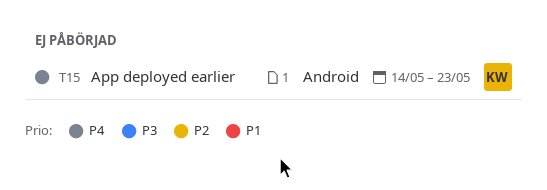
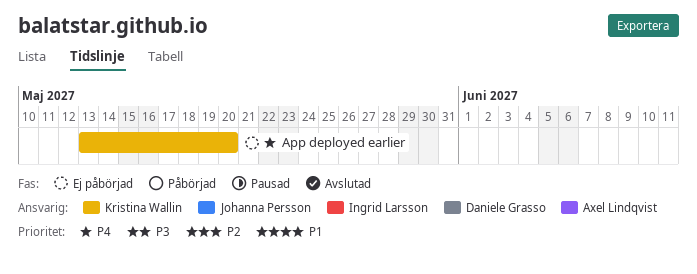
App deployed earlier, start: May 14 -> May 13
App deployed earlier, due: May 23 -> May 20

